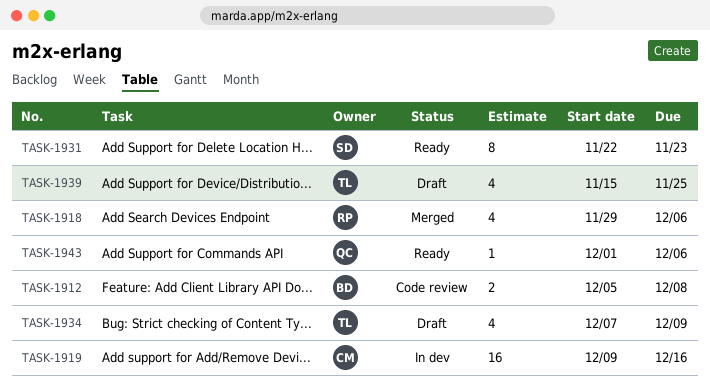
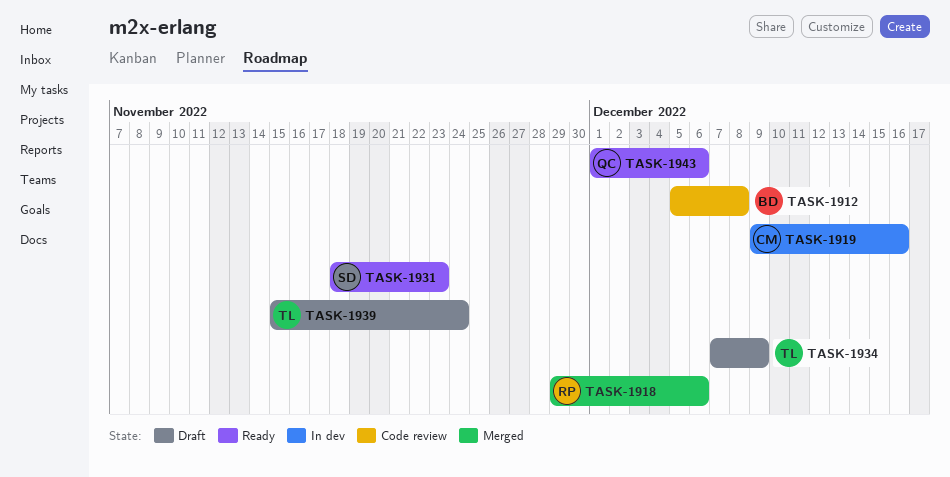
TASK-1931, start: Nov 22 -> Nov 18
TASK-1939, due: Nov 25 -> Nov 24

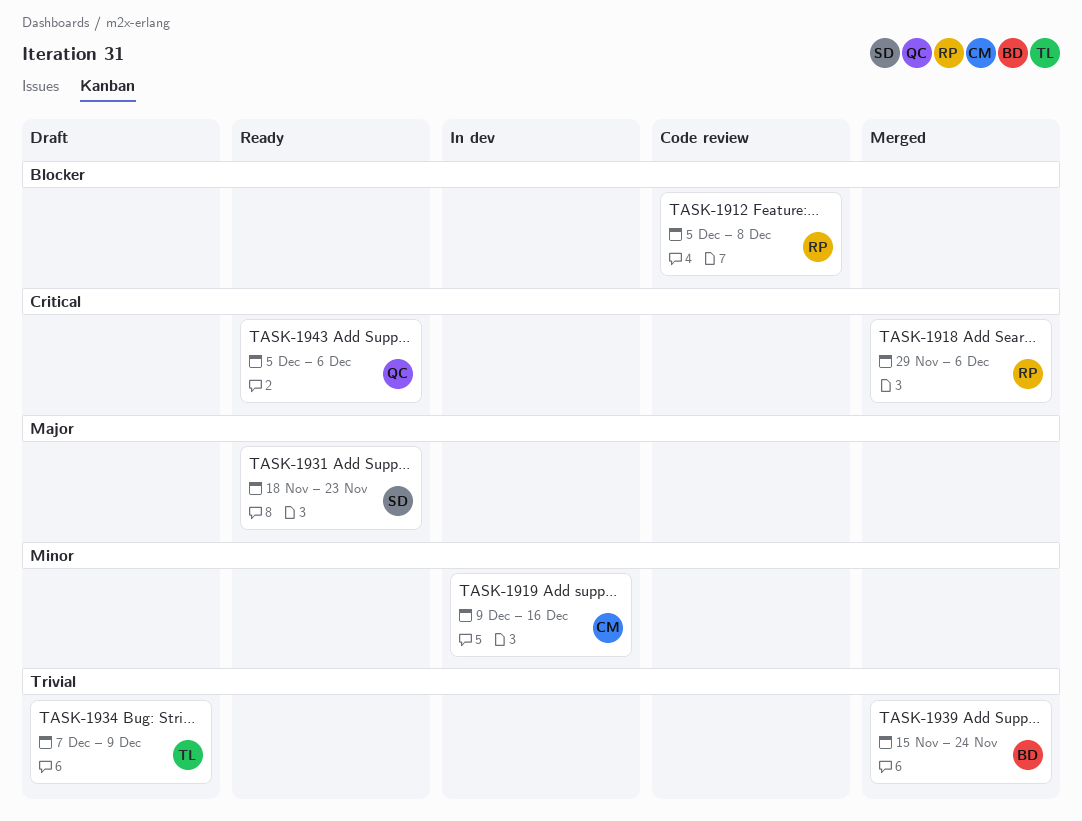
TASK-1912, owner: BD -> RP
TASK-1939, status: Draft -> Merged
TASK-1939, owner: TL -> BD
TASK-1943, start: Dec 1 -> Dec 5

